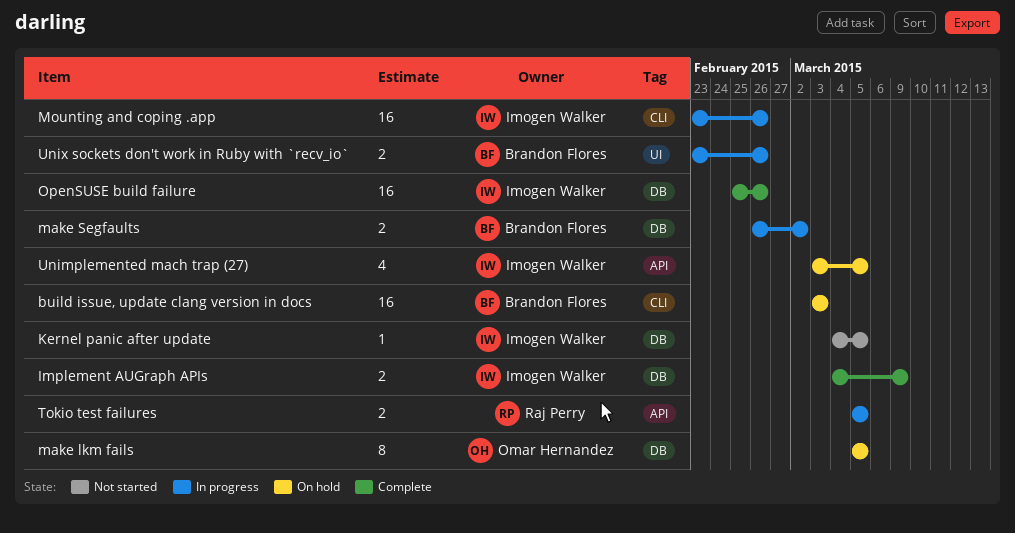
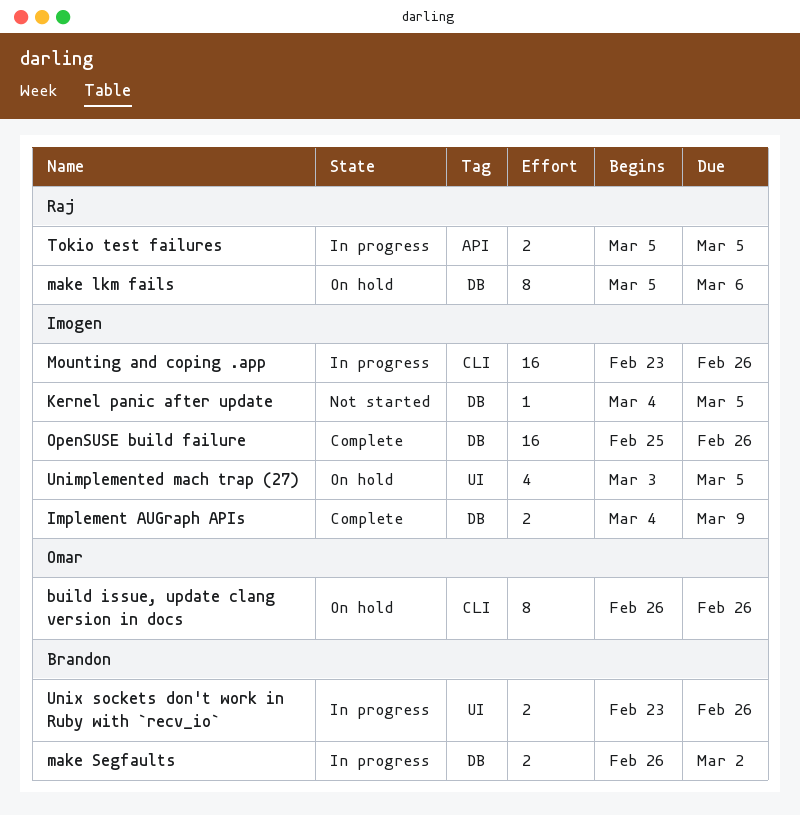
build issue, update clang version in docs, owner: Brandon Flores -> Omar Hernandez
build issue, update clang version in docs, estimate: 16 -> 8
build issue, update clang version in docs, start: Mar 3 -> Feb 26
build issue, update clang version in docs, due: Mar 3 -> Feb 26
make lkm fails, owner: Omar Hernandez -> Raj Perry
make lkm fails, due: Mar 5 -> Mar 6
Unimplemented mach trap (27), label: API -> UI

